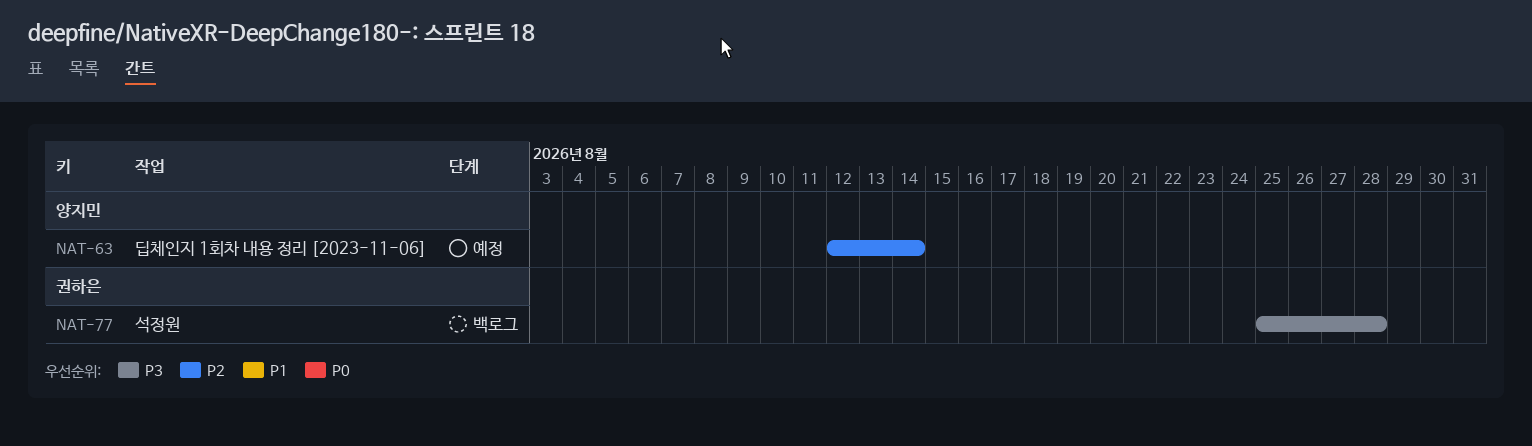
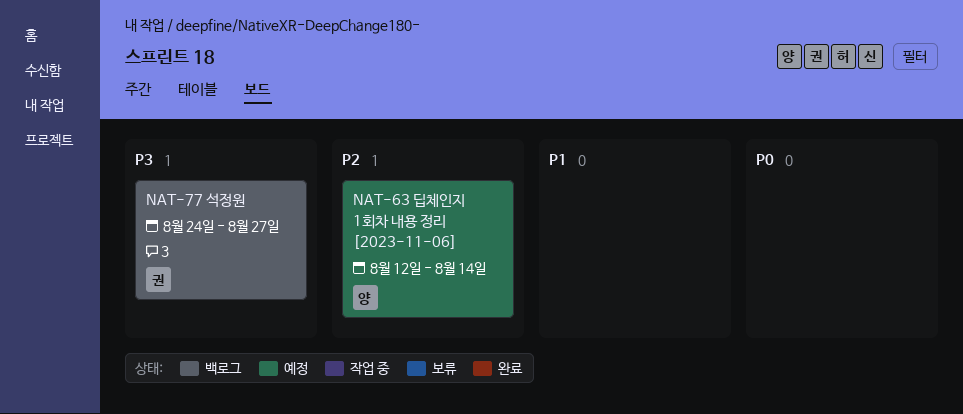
NAT-77, start: Aug 25 -> Aug 24
NAT-77, due: Aug 28 -> Aug 27

